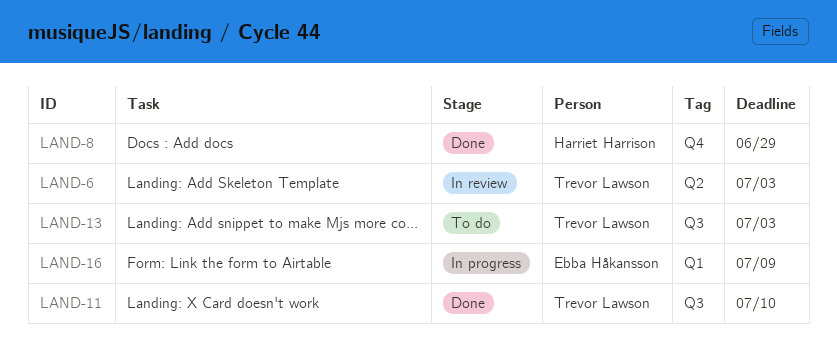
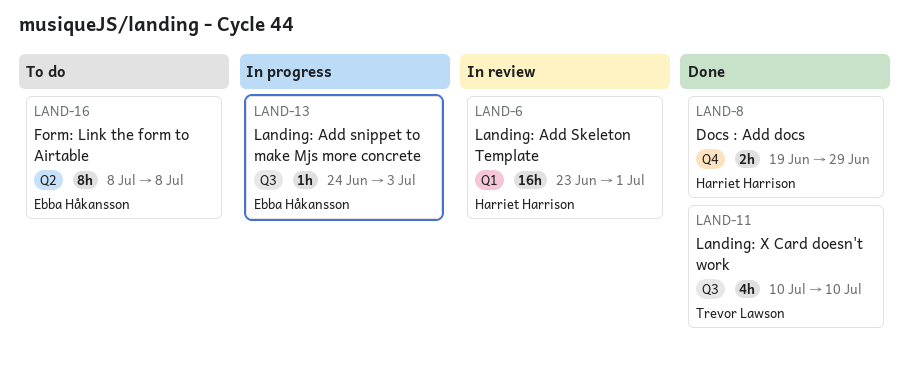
LAND-6, owner: Trevor Lawson -> Harriet Harrison
LAND-6, label: Q2 -> Q1
LAND-6, due: Jul 3 -> Jul 1
LAND-13, status: To do -> In progress
LAND-13, owner: Trevor Lawson -> Ebba Håkansson
LAND-16, status: In progress -> To do
LAND-16, label: Q1 -> Q2
LAND-16, due: Jul 9 -> Jul 8

